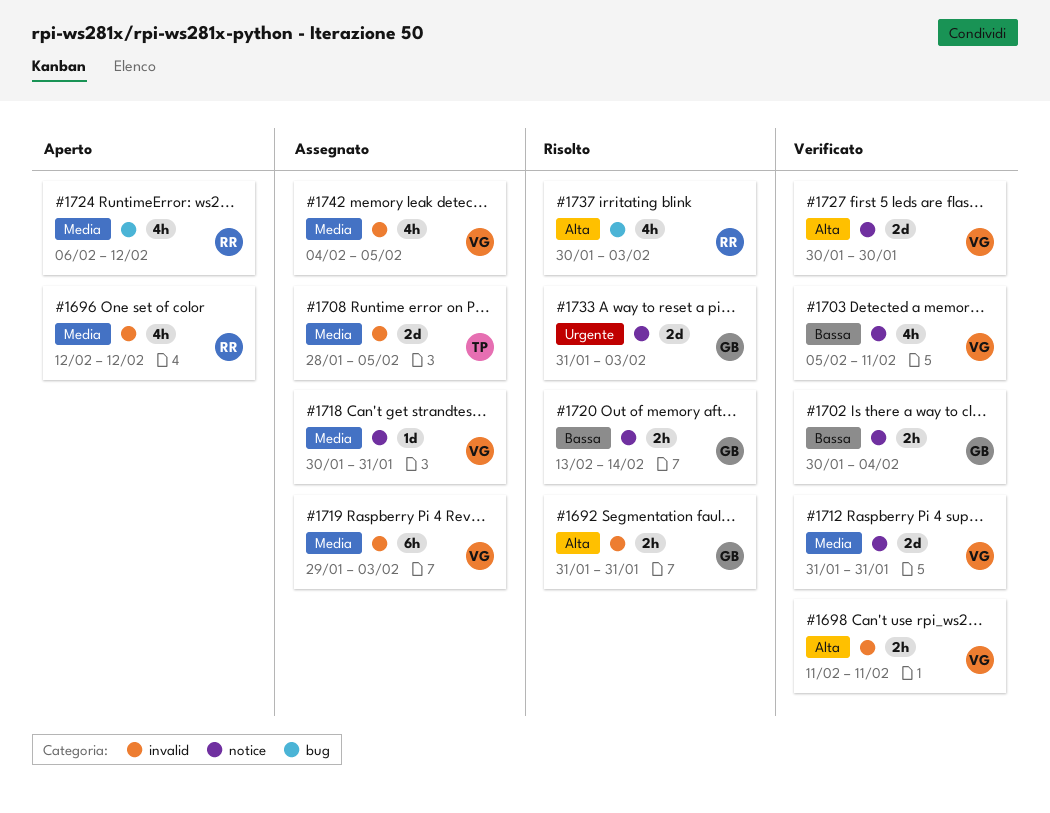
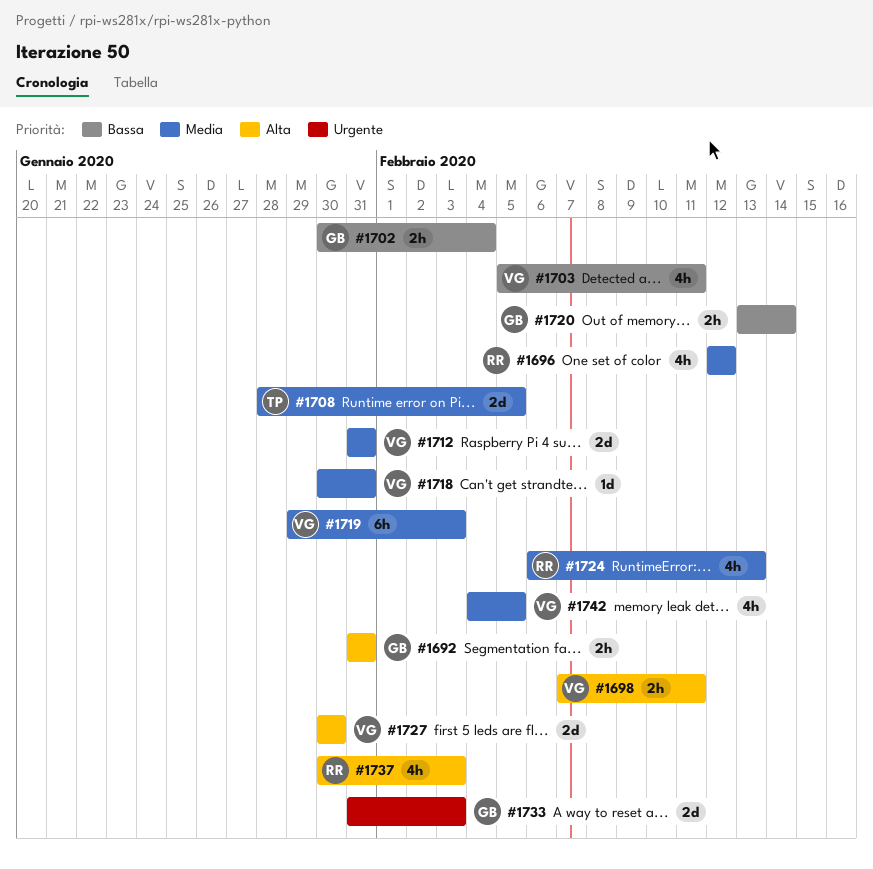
#1698, start: Feb 11 -> Feb 7
#1724, due: Feb 12 -> Feb 13

